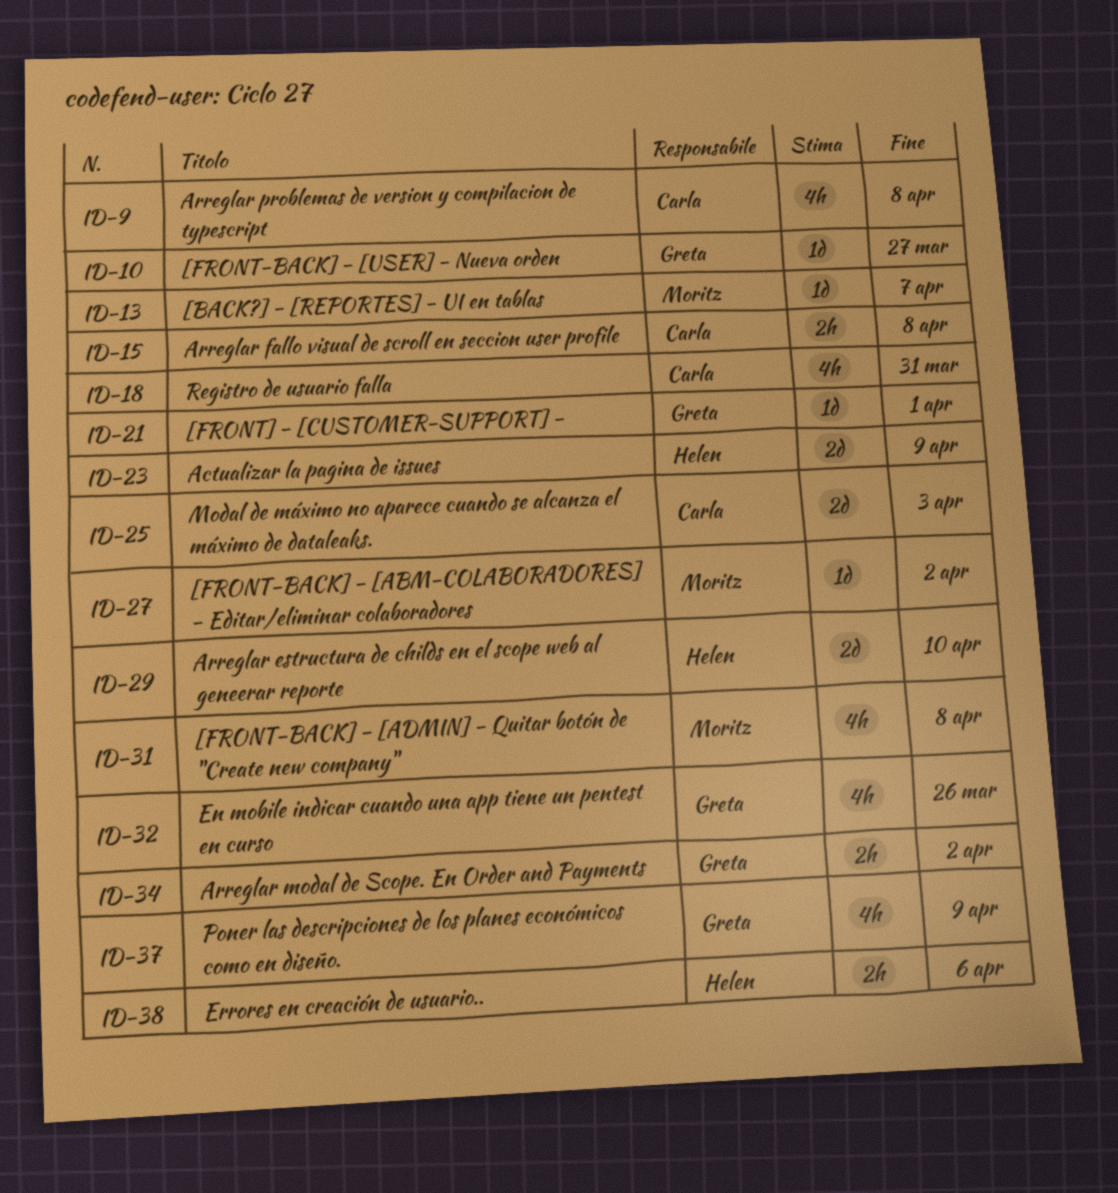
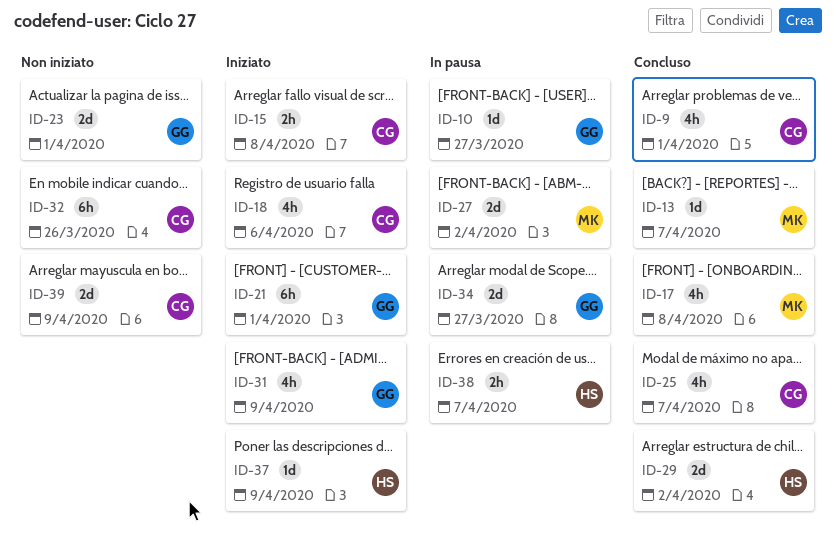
ID-9, due: Apr 8 -> Apr 1
ID-17: none -> present
ID-18, due: Mar 31 -> Apr 6
ID-21, estimate: 1d -> 6h
ID-23, owner: Helen -> Greta
ID-23, due: Apr 9 -> Apr 1
ID-25, estimate: 2d -> 4h
ID-25, due: Apr 3 -> Apr 7
ID-27, estimate: 1d -> 2d
ID-29, due: Apr 10 -> Apr 2
ID-31, owner: Moritz -> Greta
ID-31, due: Apr 8 -> Apr 9
ID-32, owner: Greta -> Carla
ID-32, estimate: 4h -> 6h
ID-34, estimate: 2h -> 2d
ID-34, due: Apr 2 -> Mar 27
ID-37, owner: Greta -> Helen
ID-37, estimate: 4h -> 1d
ID-38, due: Apr 6 -> Apr 7
ID-39: none -> present

